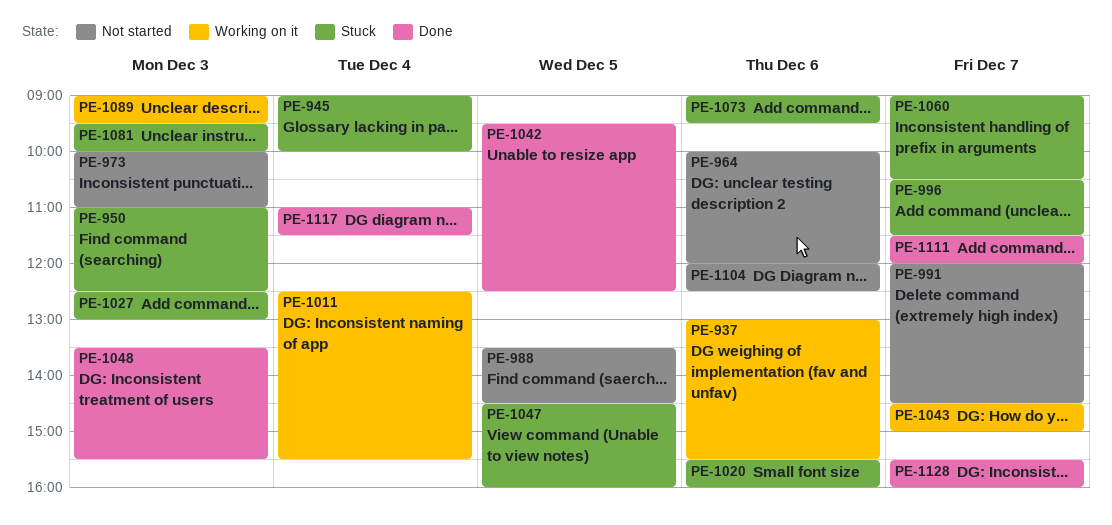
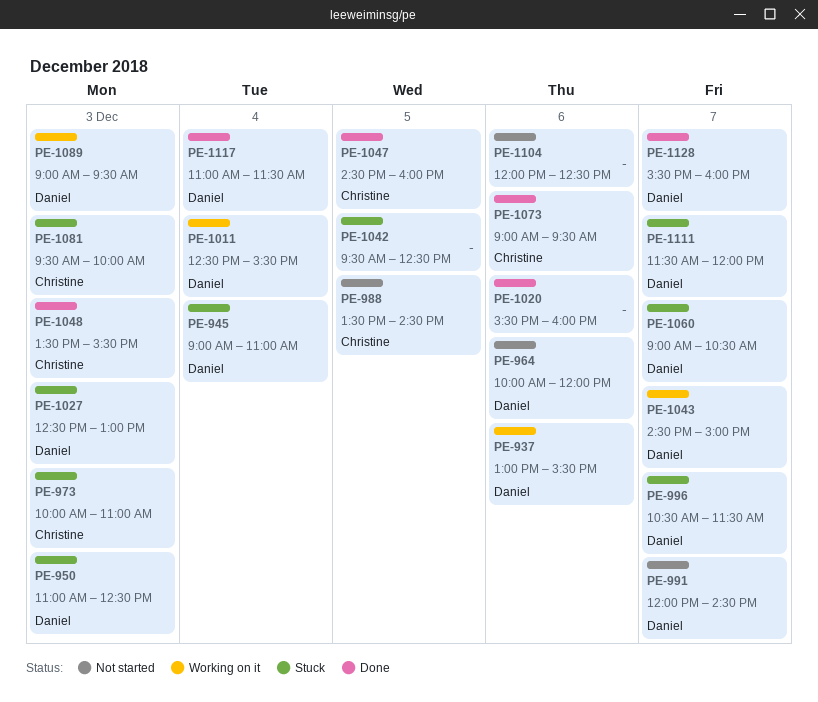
PE-945, ends: 10:00 -> 11:00
PE-973, status: Not started -> Stuck
PE-1020, status: Stuck -> Done
PE-1042, status: Done -> Stuck
PE-1047, status: Stuck -> Done
PE-1073, status: Stuck -> Done
PE-1111, status: Done -> Stuck

